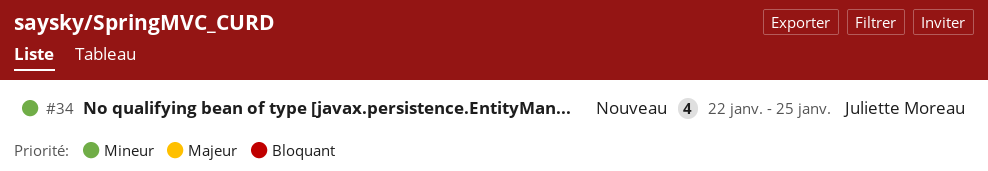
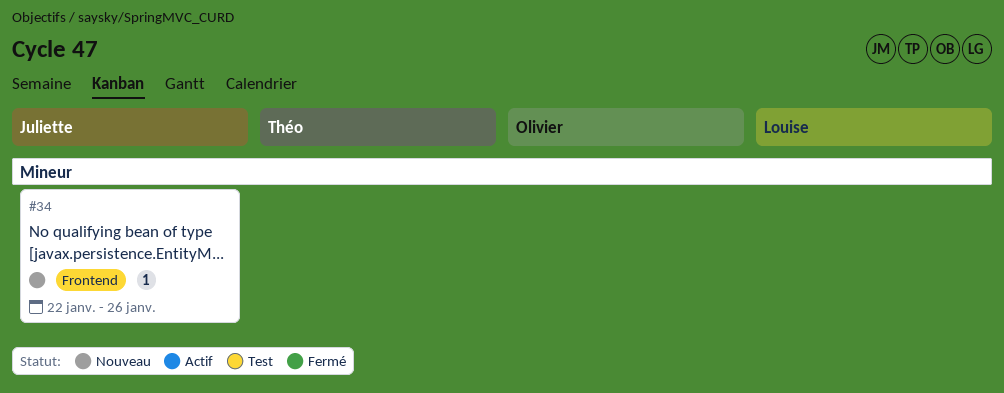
#34, estimate: 4 -> 1
#34, due: Jan 25 -> Jan 26

